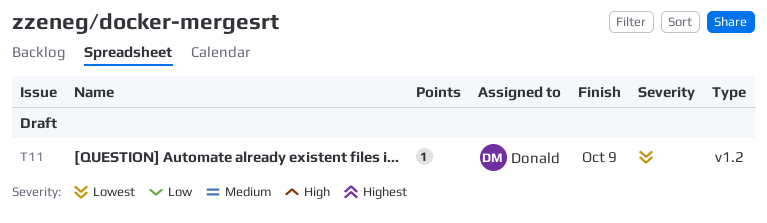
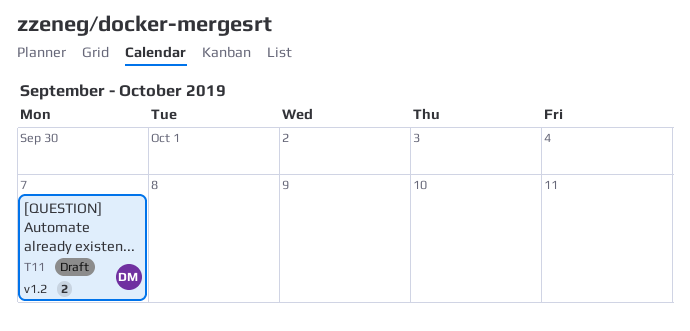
T11, estimate: 1 -> 2
T11, due: Oct 9 -> Oct 7

